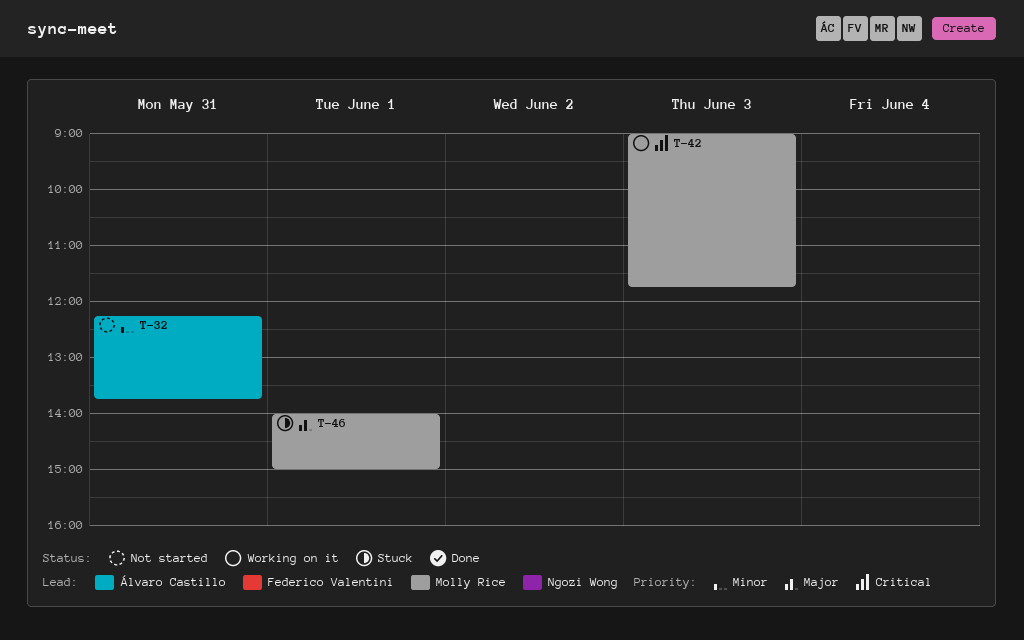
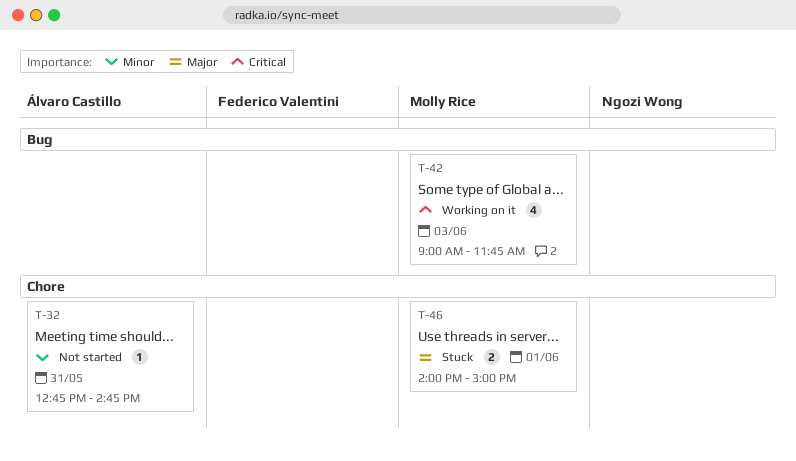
T-32, begins: 12:15 -> 12:45
T-32, ends: 13:45 -> 14:45

